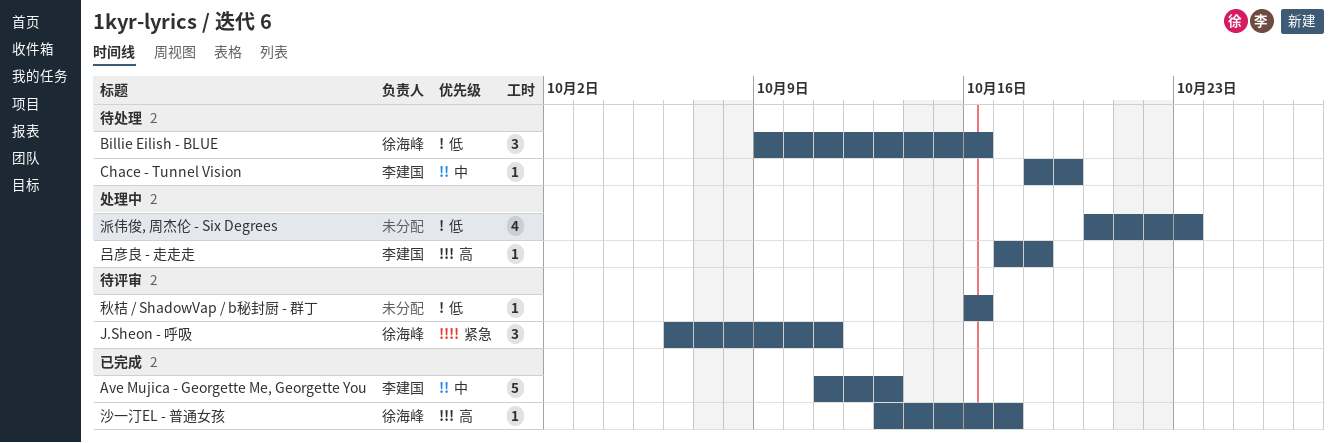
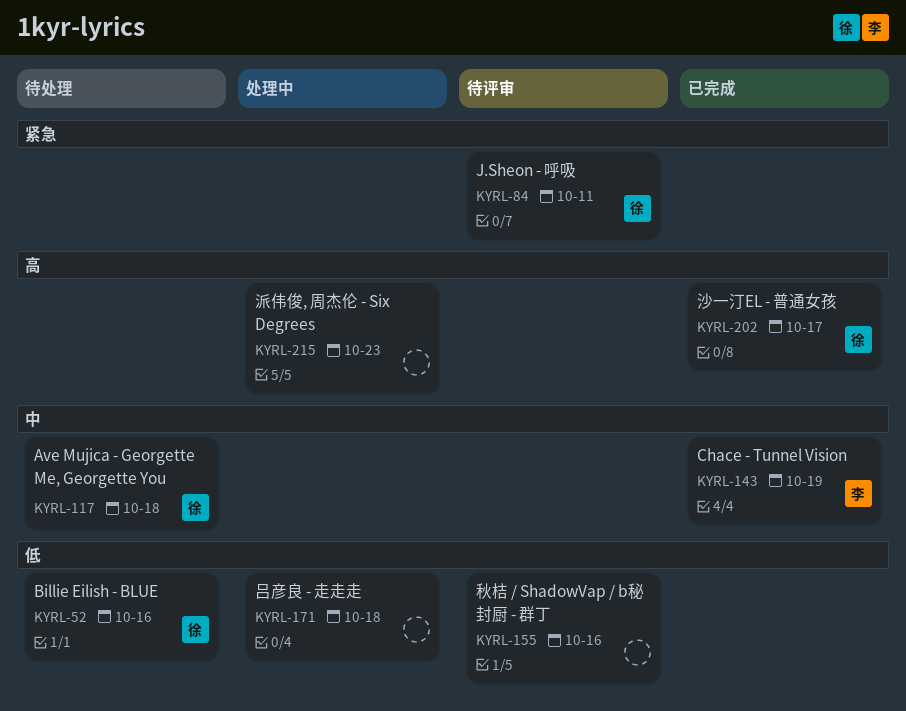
Ave Mujica - Georgette Me, Georgette You, status: 已完成 -> 待处理
Ave Mujica - Georgette Me, Georgette You, owner: 李建国 -> 徐海峰
Ave Mujica - Georgette Me, Georgette You, due: Oct 13 -> Oct 18
Chace - Tunnel Vision, status: 待处理 -> 已完成
吕彦良 - 走走走, owner: 李建国 -> none
吕彦良 - 走走走, priority: 高 -> 低
派伟俊, 周杰伦 - Six Degrees, priority: 低 -> 高

